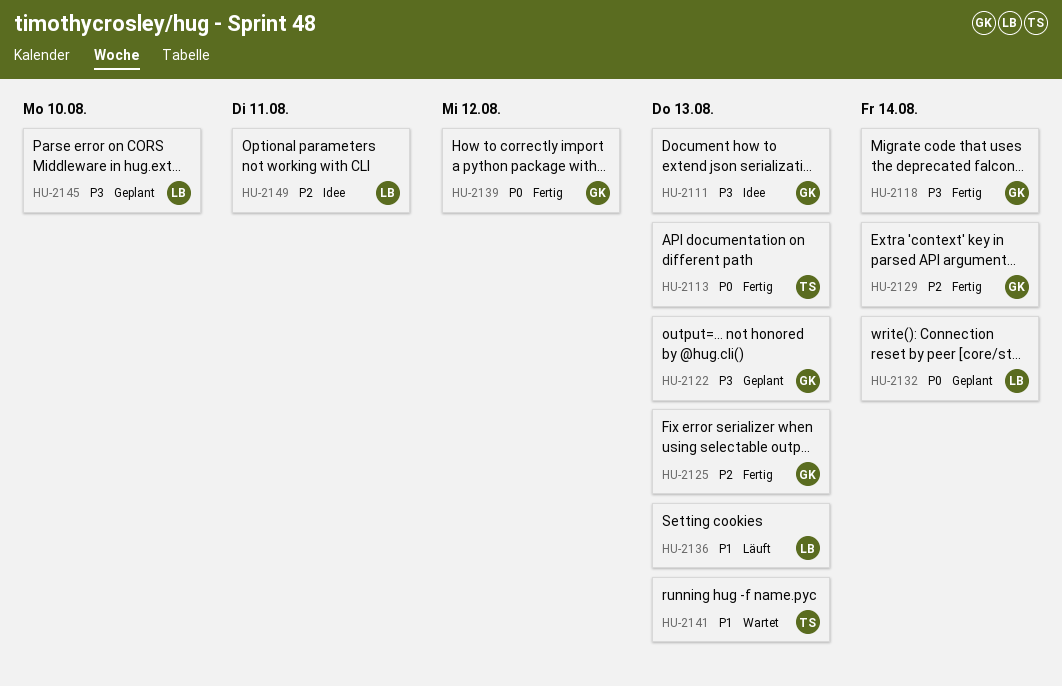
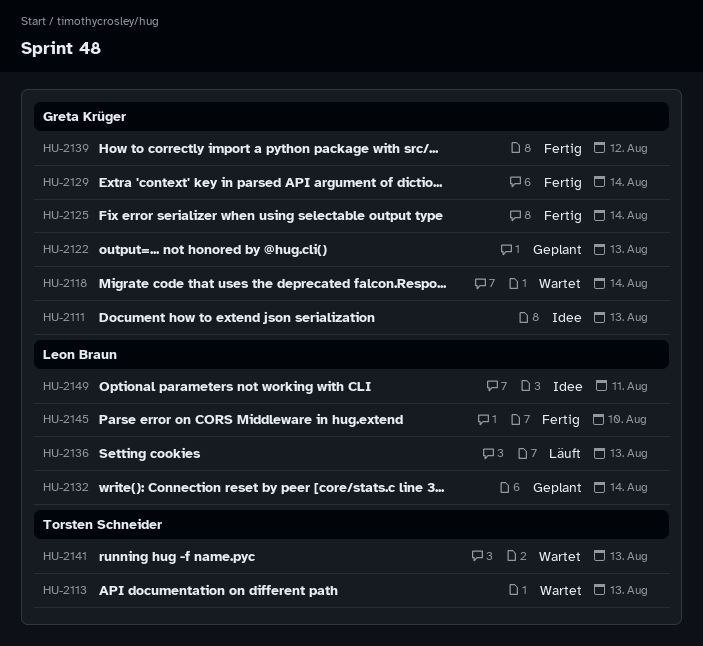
HU-2113, status: Fertig -> Wartet
HU-2118, status: Fertig -> Wartet
HU-2125, due: Aug 13 -> Aug 14
HU-2145, status: Geplant -> Fertig

